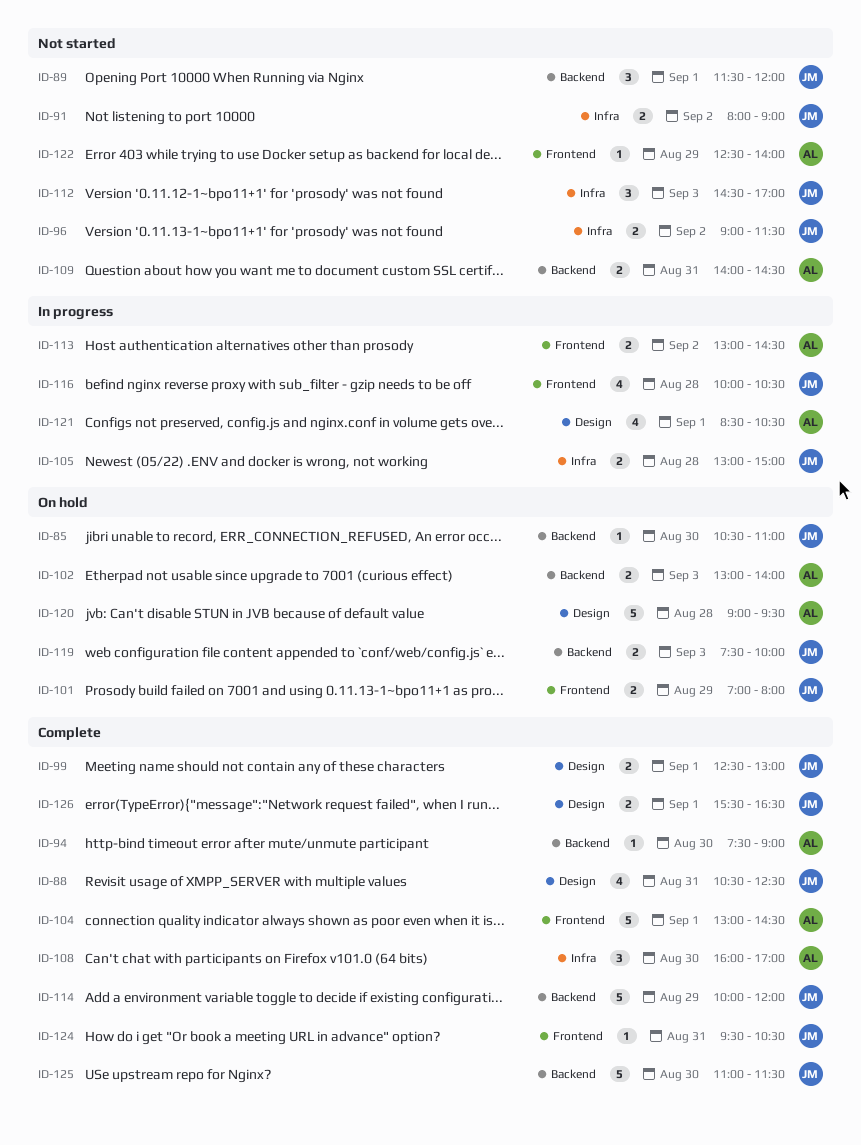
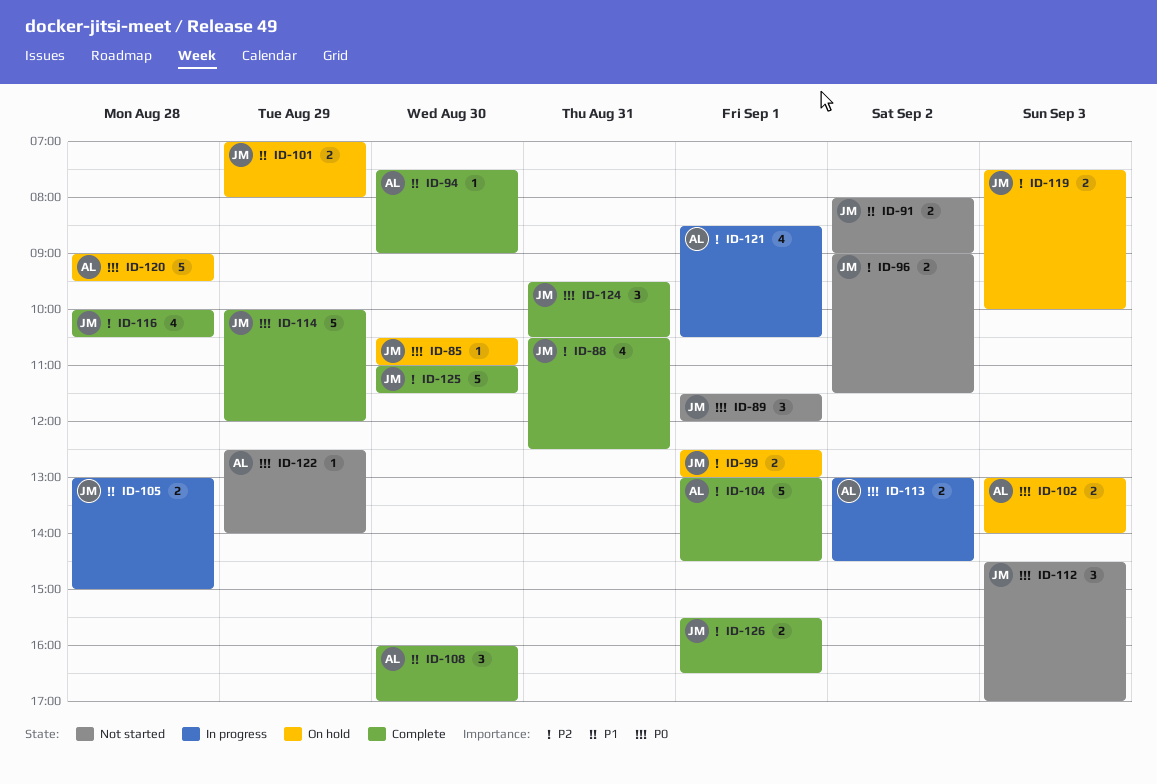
ID-99, status: Complete -> On hold
ID-109: present -> none
ID-116, status: In progress -> Complete
ID-124, estimate: 1 -> 3

